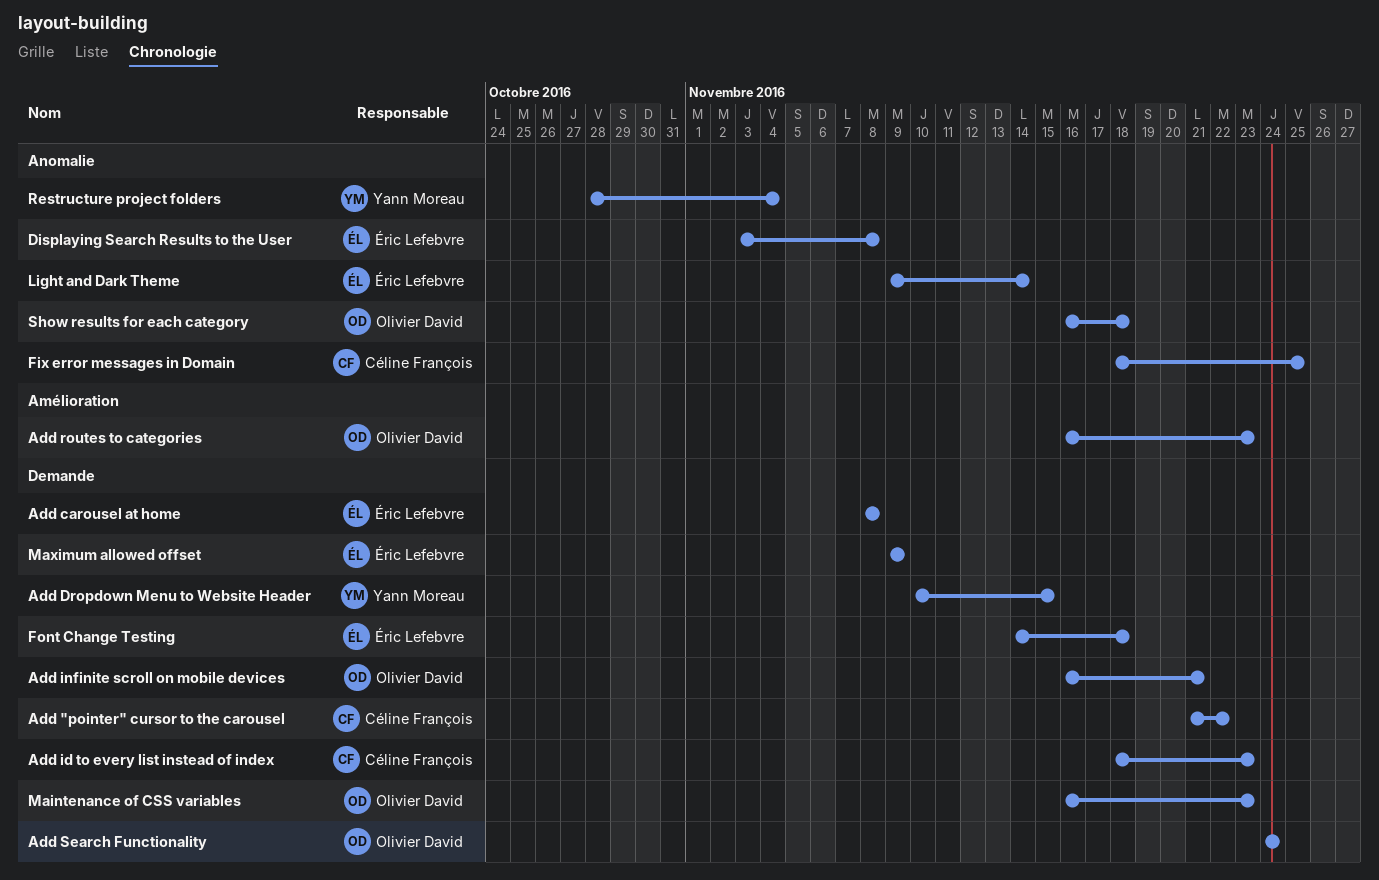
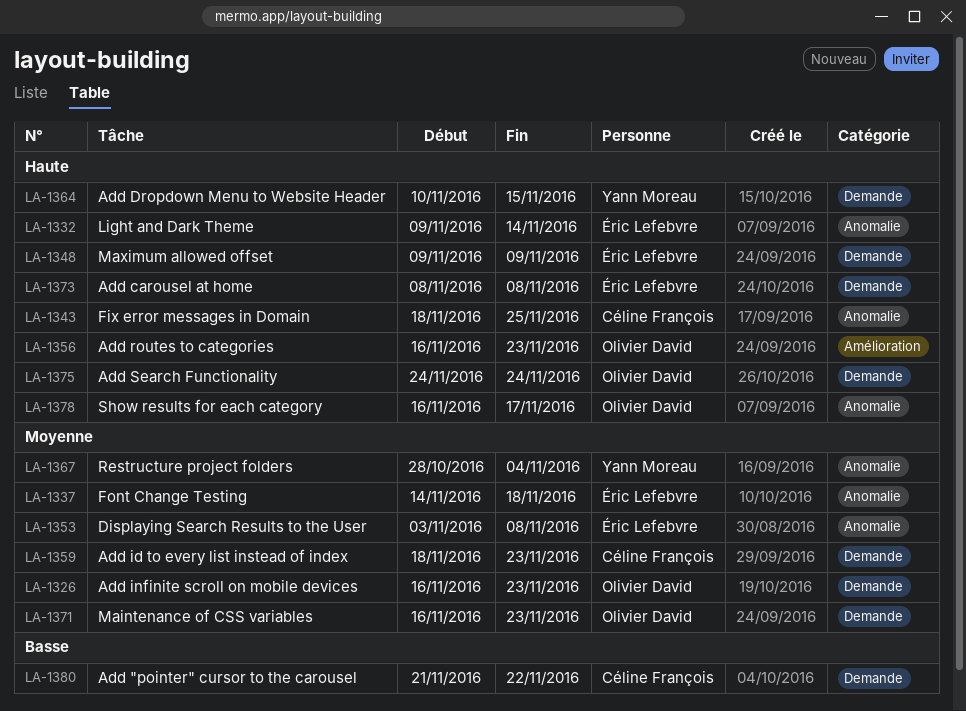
Add infinite scroll on mobile devices, due: Nov 21 -> Nov 23
Font Change Testing, label: Demande -> Anomalie
Show results for each category, due: Nov 18 -> Nov 17

